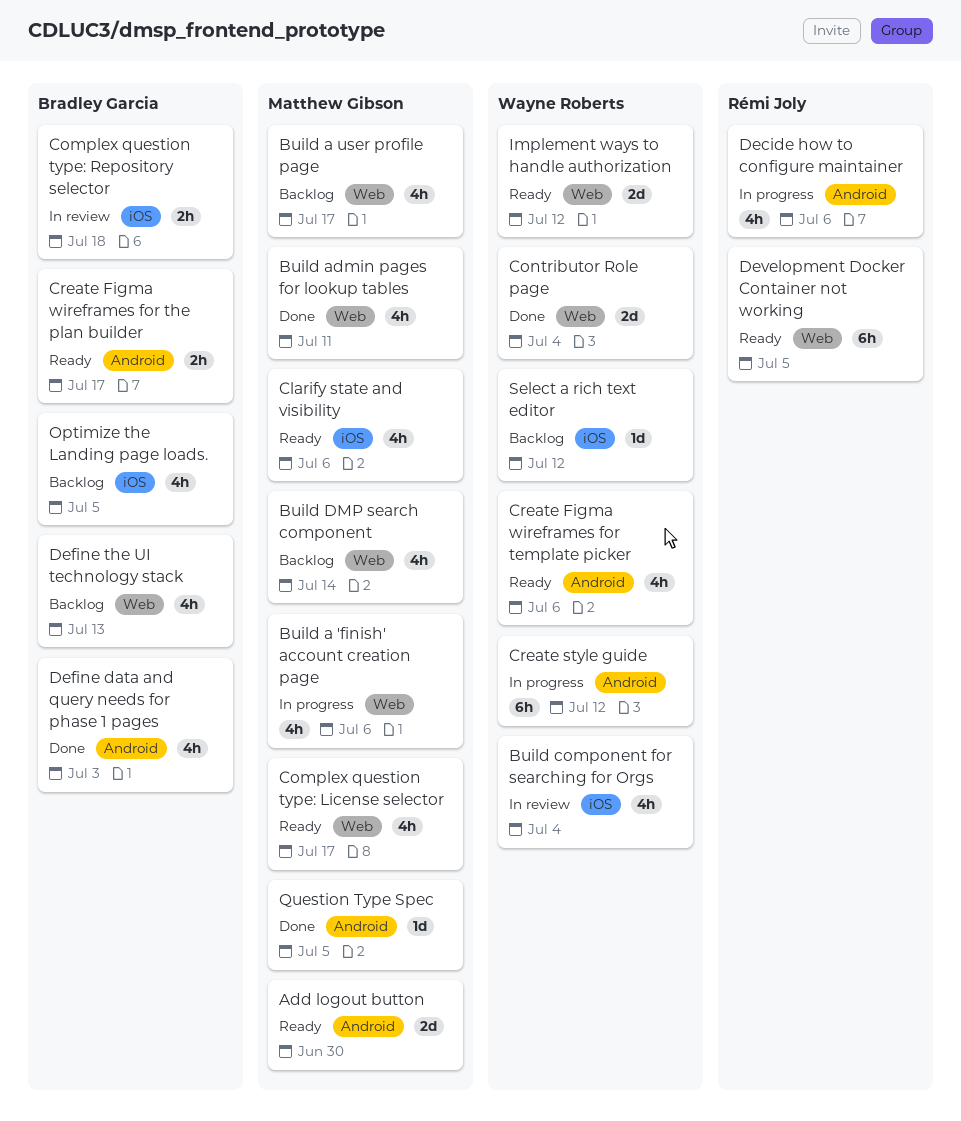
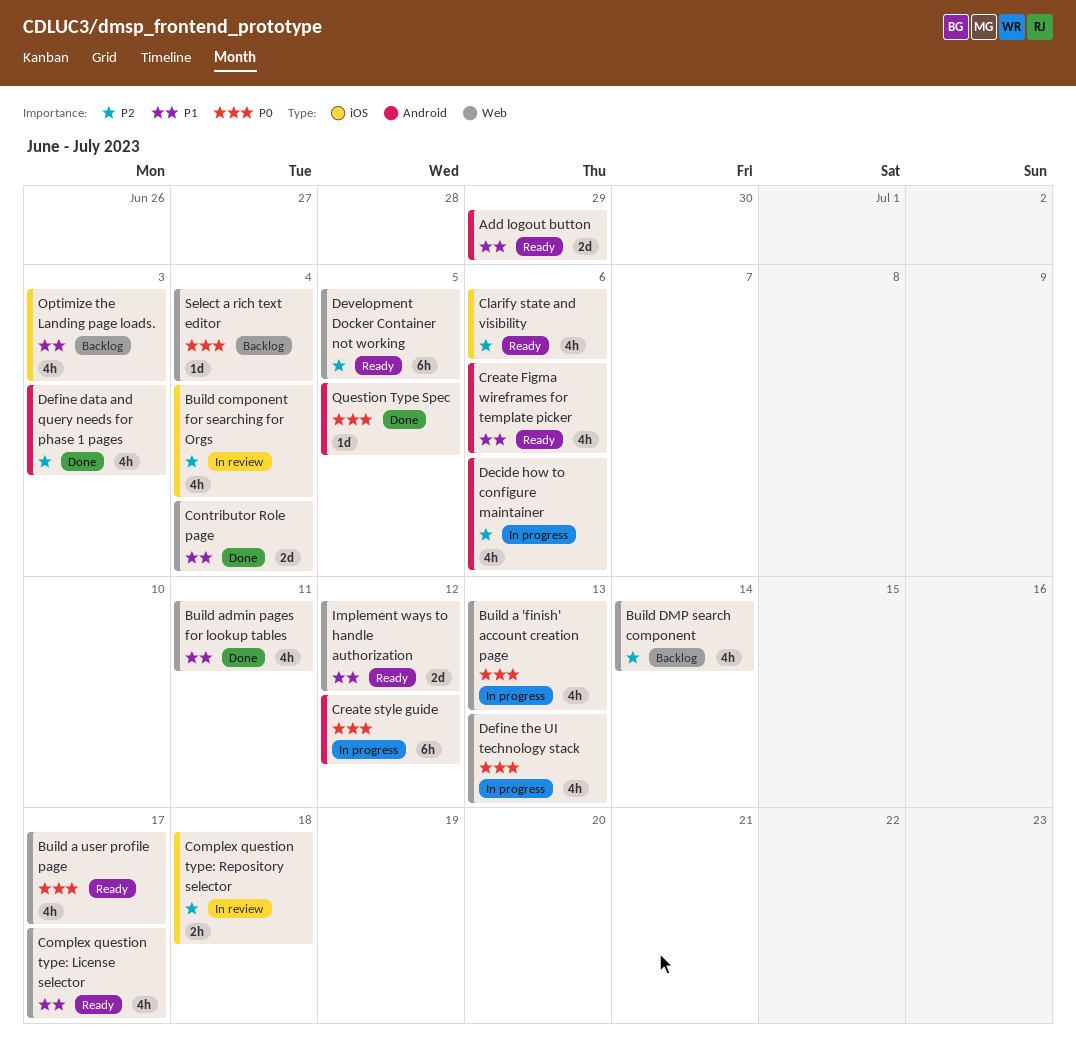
Add logout button, due: Jun 30 -> Jun 29
Build a 'finish' account creation page, due: Jul 6 -> Jul 13
Build a user profile page, status: Backlog -> Ready
Create Figma wireframes for the plan builder: present -> none
Define the UI technology stack, status: Backlog -> In progress
Optimize the Landing page loads., due: Jul 5 -> Jul 3
Select a rich text editor, label: iOS -> Web
Select a rich text editor, due: Jul 12 -> Jul 4

